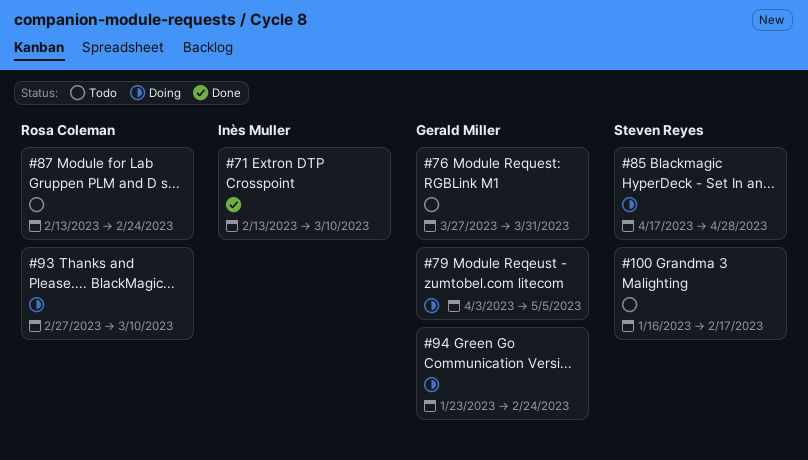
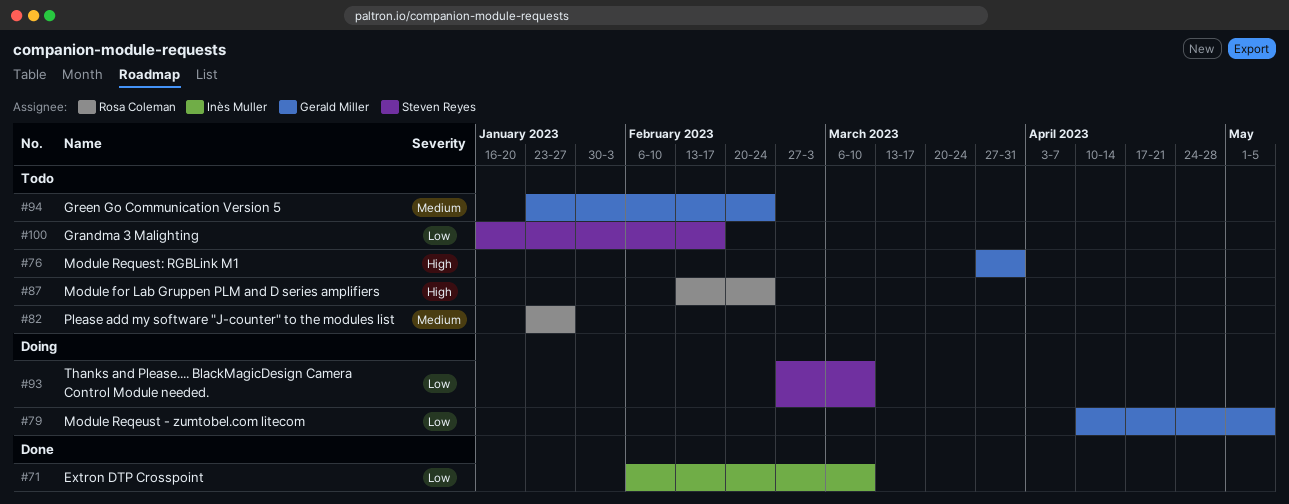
#71, start: Feb 13 -> Feb 6
#79, start: Apr 3 -> Apr 10
#82: none -> present
#85: present -> none
#93, owner: Rosa Coleman -> Steven Reyes
#94, status: Doing -> Todo

